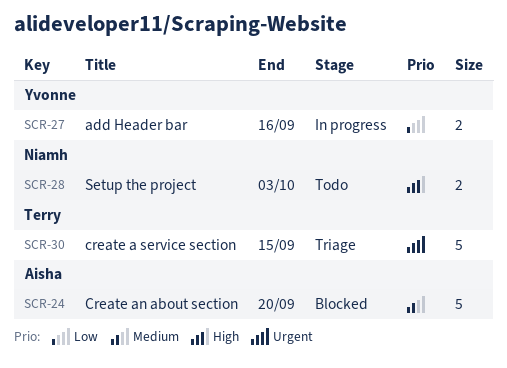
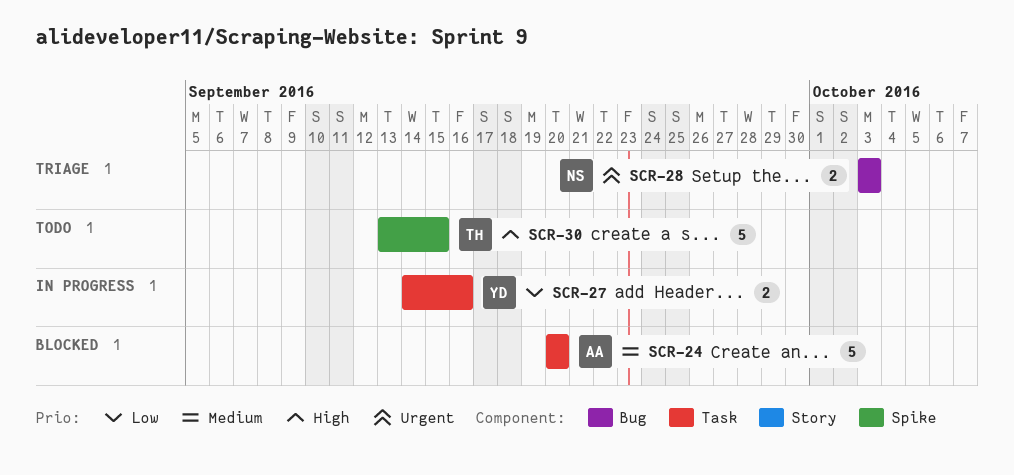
SCR-28, status: Todo -> Triage
SCR-28, priority: High -> Urgent
SCR-30, status: Triage -> Todo
SCR-30, priority: Urgent -> High

